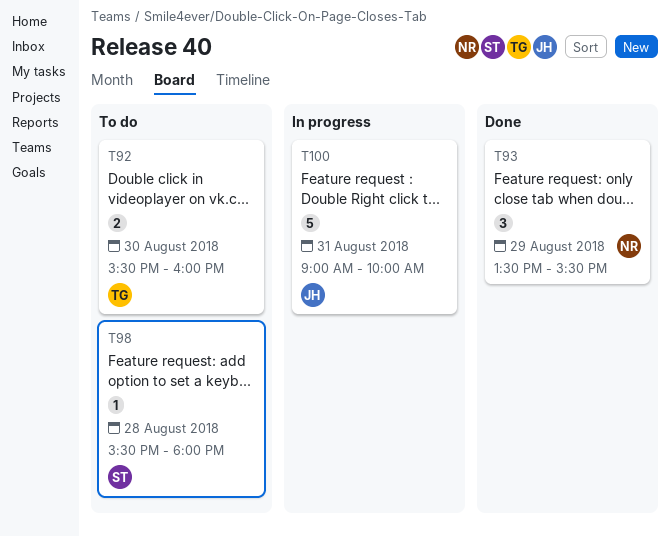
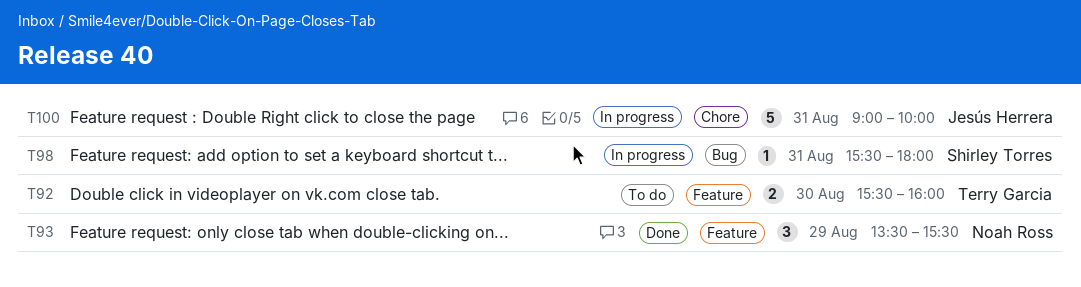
T98, status: To do -> In progress
T98, day: Aug 28 -> Aug 31

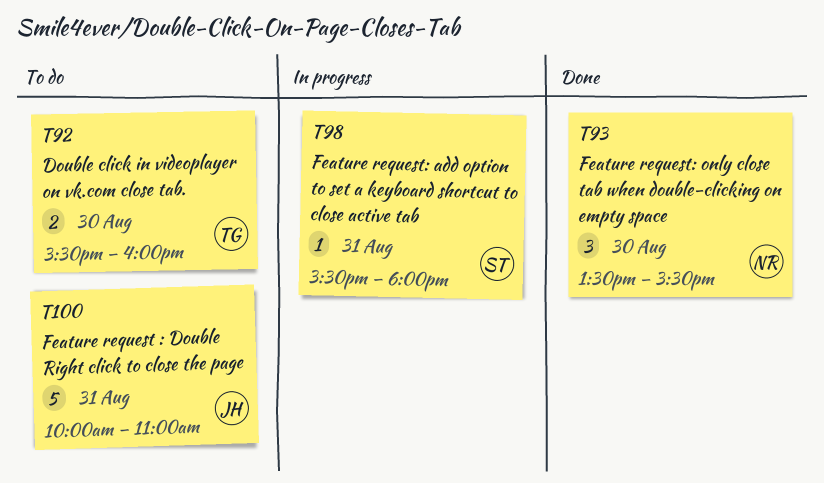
T93, day: Aug 29 -> Aug 30
T100, status: In progress -> To do
T100, begins: 09:00 -> 10:00
T100, ends: 10:00 -> 11:00

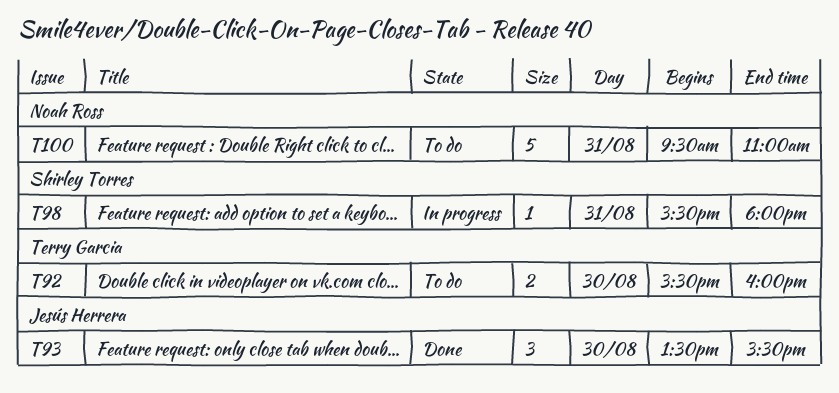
T93, owner: Noah Ross -> Jesús Herrera
T100, owner: Jesús Herrera -> Noah Ross
T100, begins: 10:00 -> 09:30

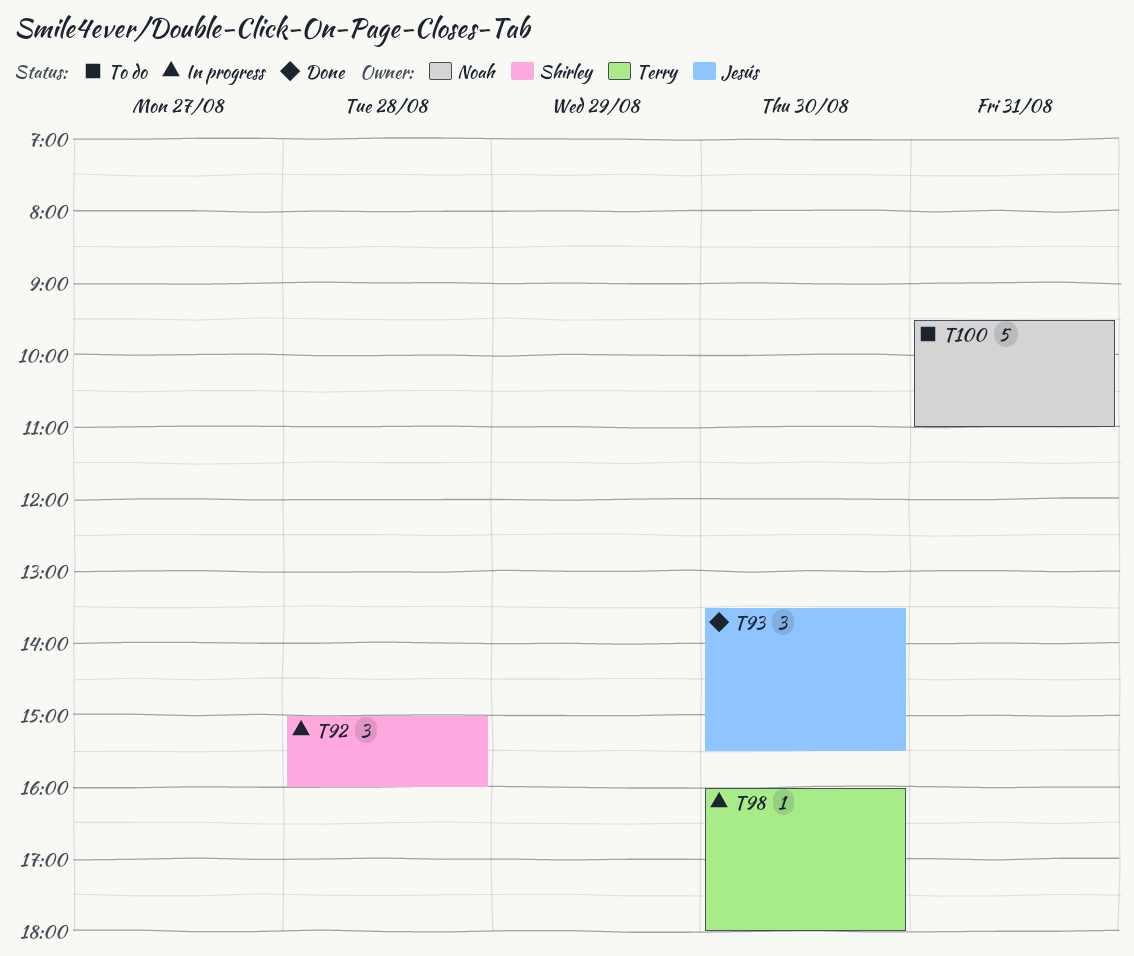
T92, status: To do -> In progress
T92, owner: Terry Garcia -> Shirley Torres
T92, estimate: 2 -> 3
T92, day: Aug 30 -> Aug 28
T92, begins: 15:30 -> 15:00
T98, owner: Shirley Torres -> Terry Garcia
T98, day: Aug 31 -> Aug 30
T98, begins: 15:30 -> 16:00

